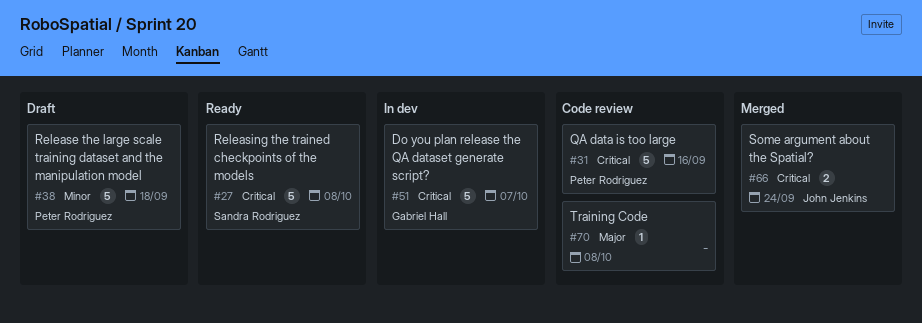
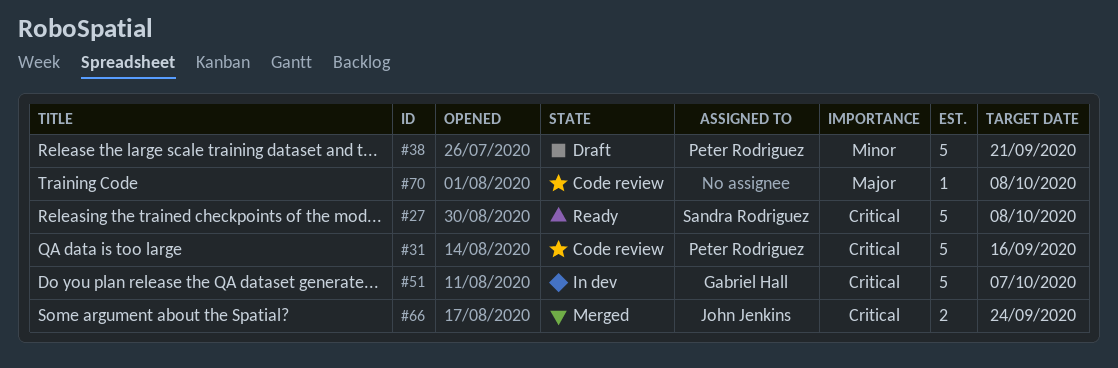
#38, due: Sep 18 -> Sep 21

